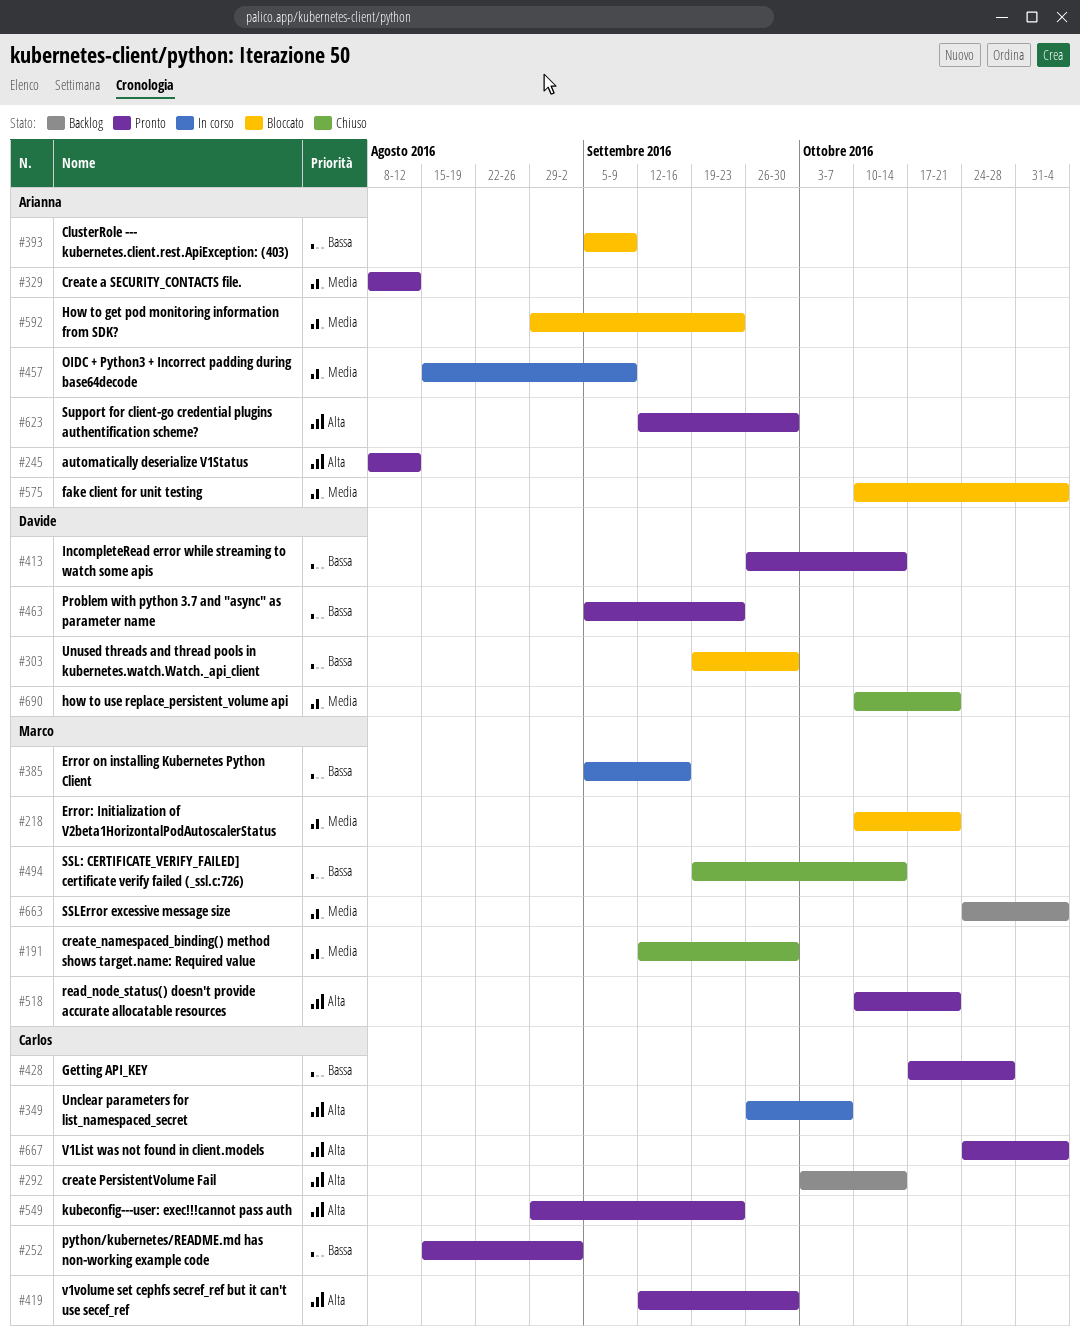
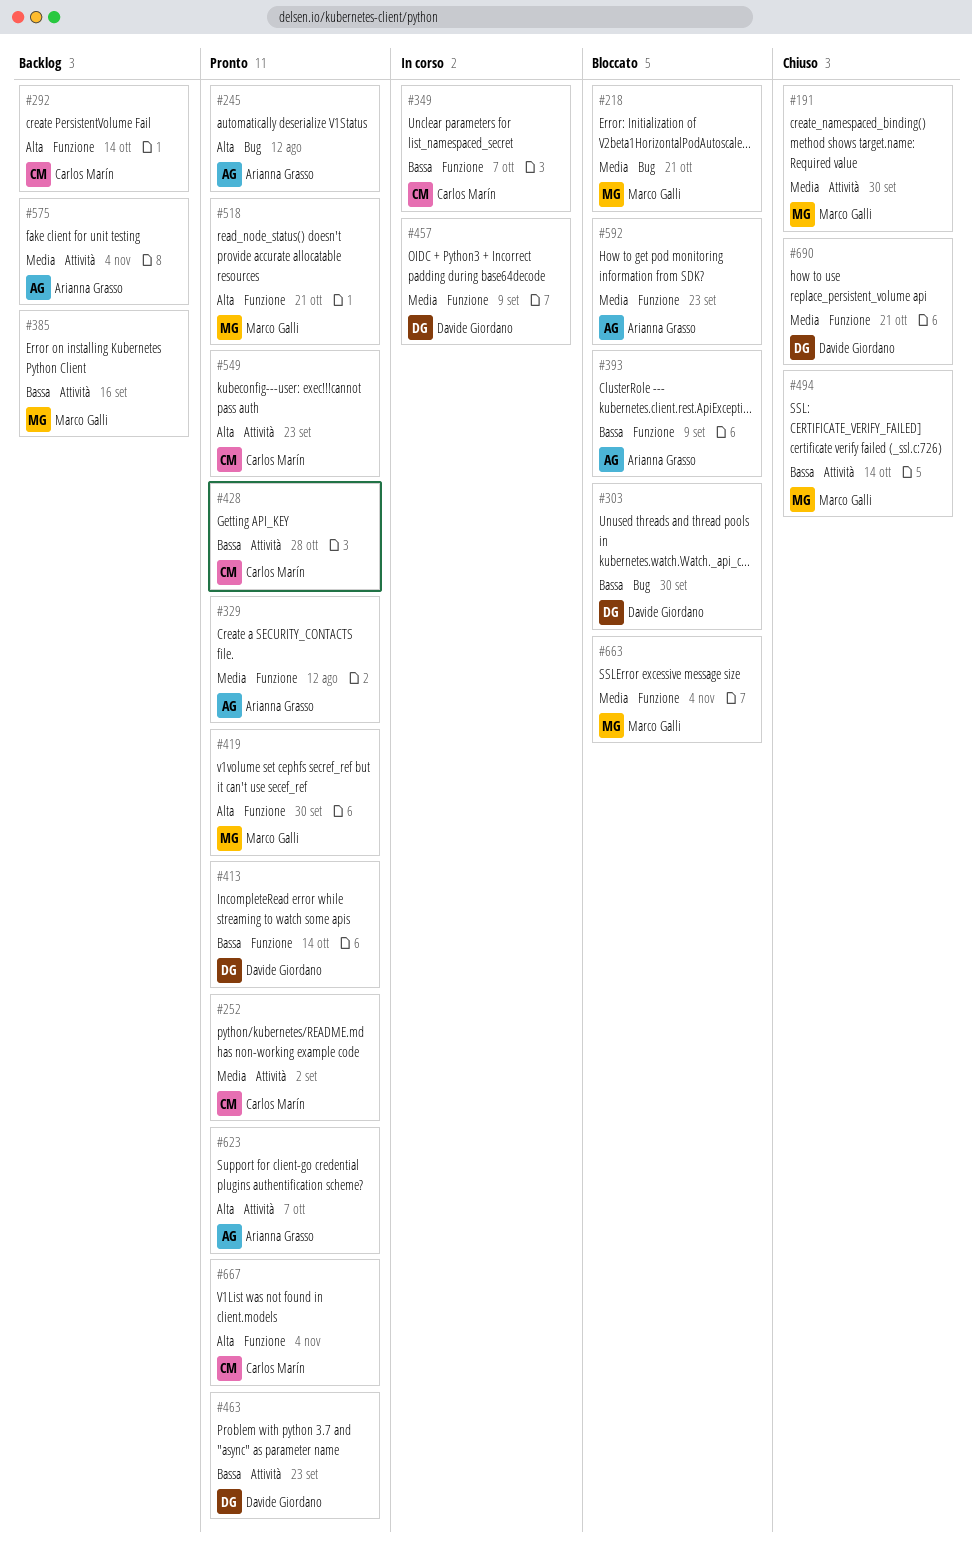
#252, priority: Bassa -> Media
#349, priority: Alta -> Bassa
#385, status: In corso -> Backlog
#419, owner: Carlos Marín -> Marco Galli
#457, owner: Arianna Grasso -> Davide Giordano
#575, status: Bloccato -> Backlog
#623, due: Sep 30 -> Oct 7
#663, status: Backlog -> Bloccato

